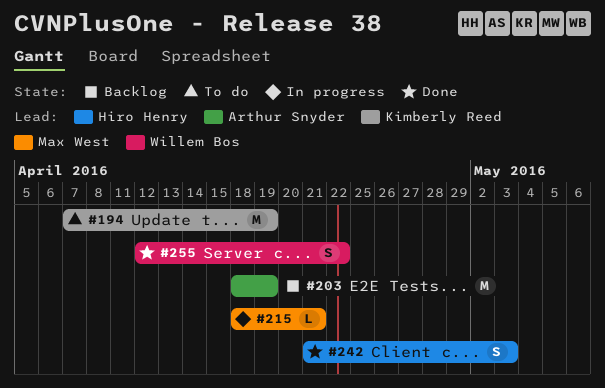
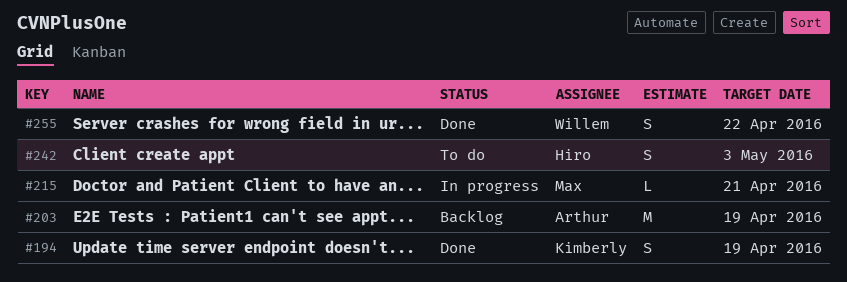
#194, status: To do -> Done
#194, estimate: M -> S
#242, status: Done -> To do

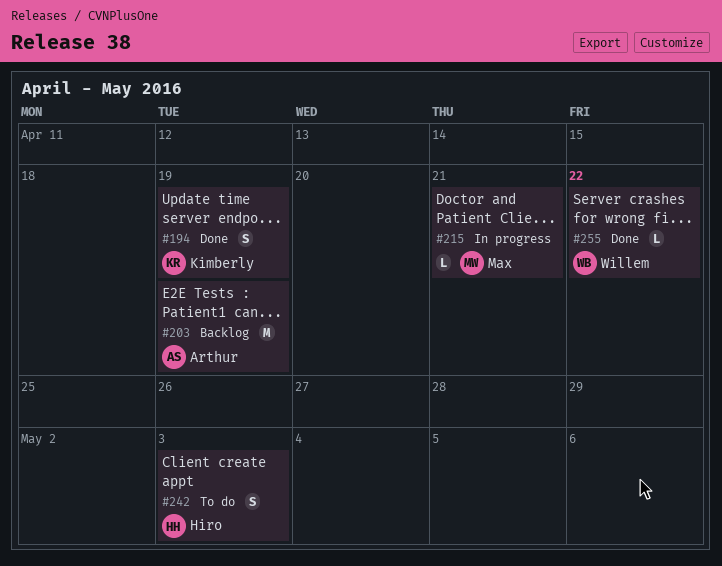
#255, estimate: S -> L

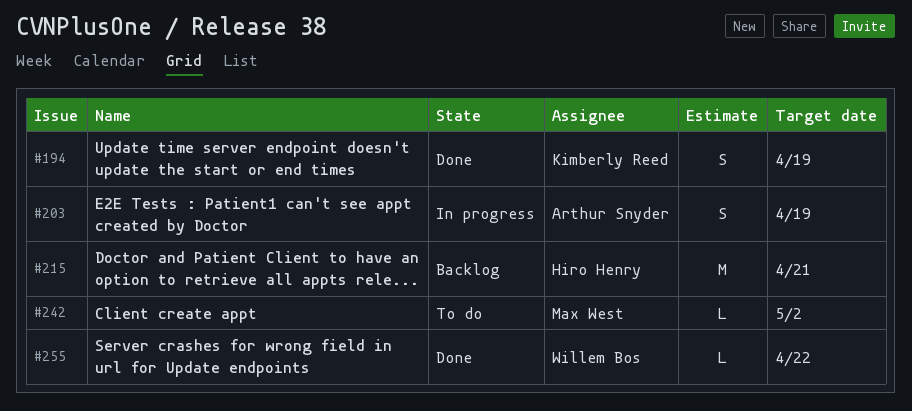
#203, status: Backlog -> In progress
#203, estimate: M -> S
#215, status: In progress -> Backlog
#215, owner: Max West -> Hiro Henry
#215, estimate: L -> M
#242, owner: Hiro Henry -> Max West
#242, estimate: S -> L
#242, due: May 3 -> May 2

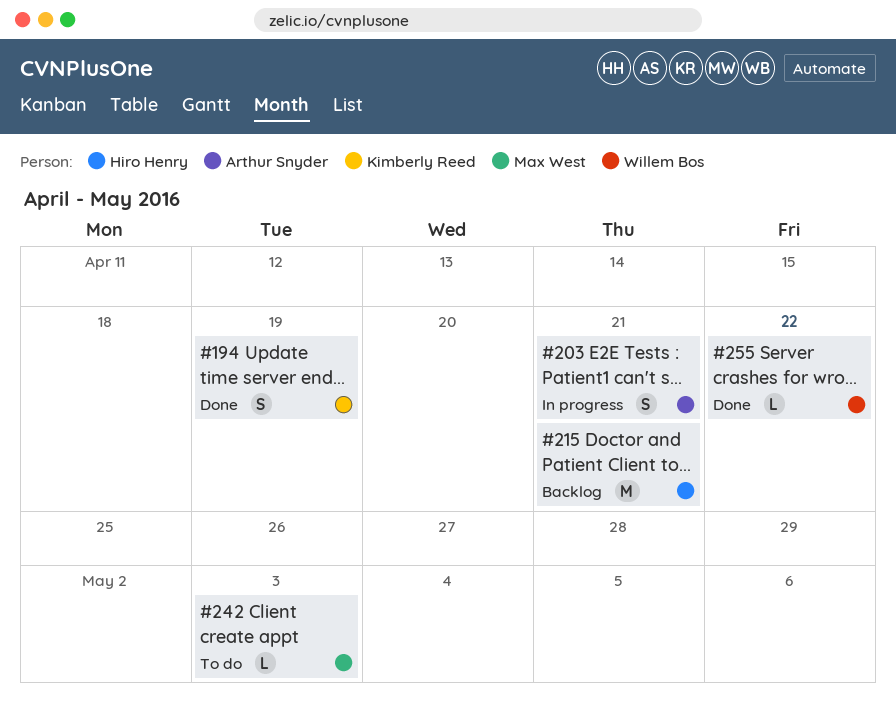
#203, due: Apr 19 -> Apr 21
#242, due: May 2 -> May 3

